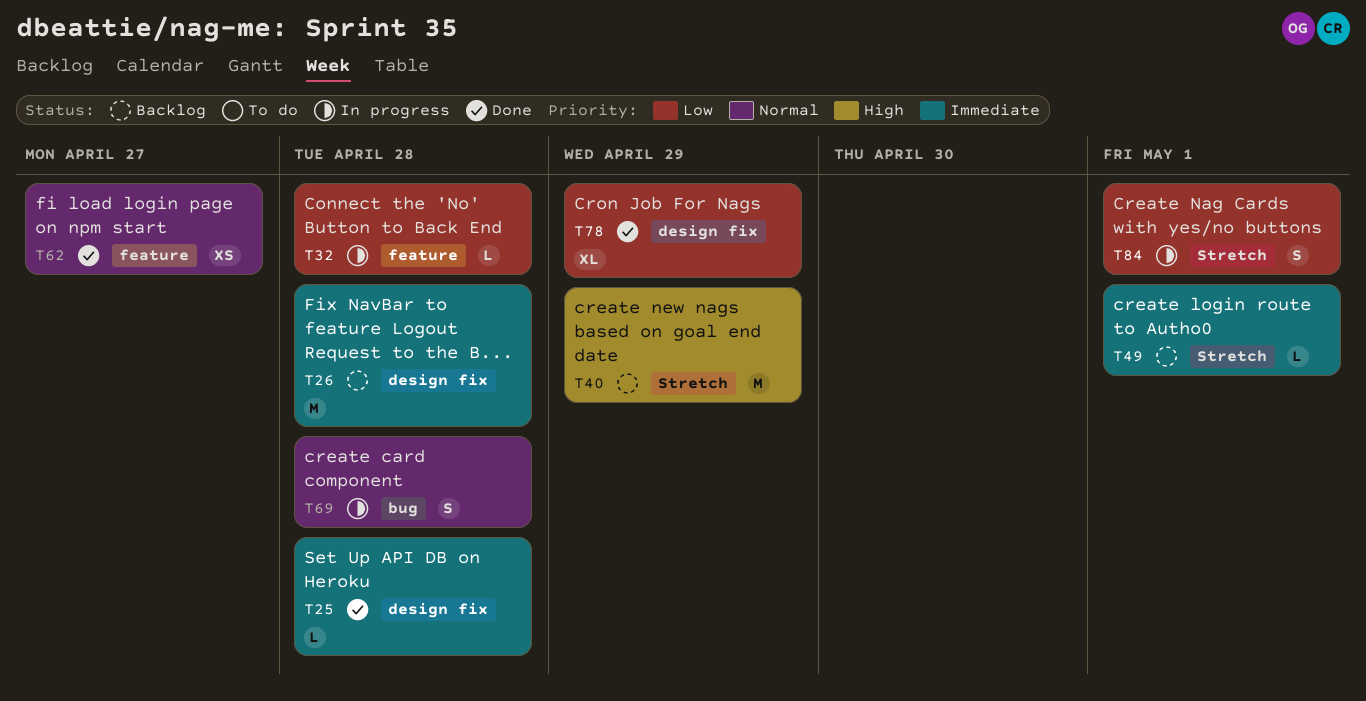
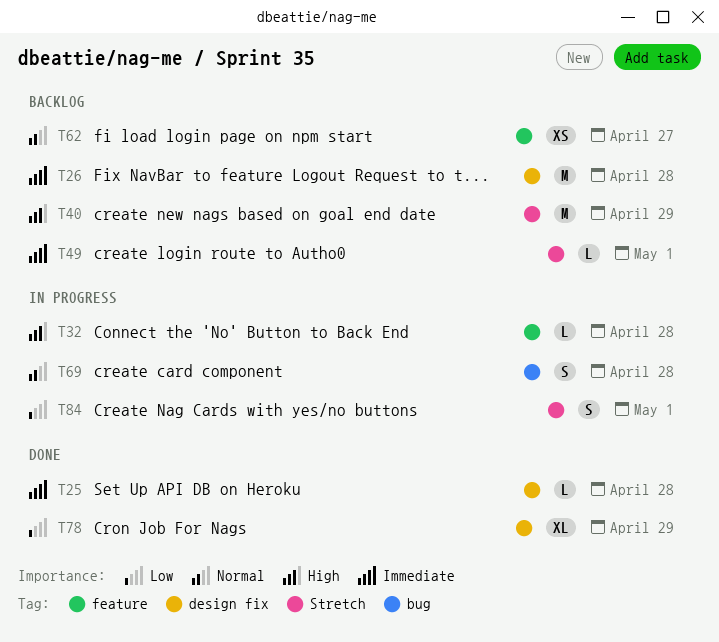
T32, priority: Low -> High
T62, status: Done -> Backlog

